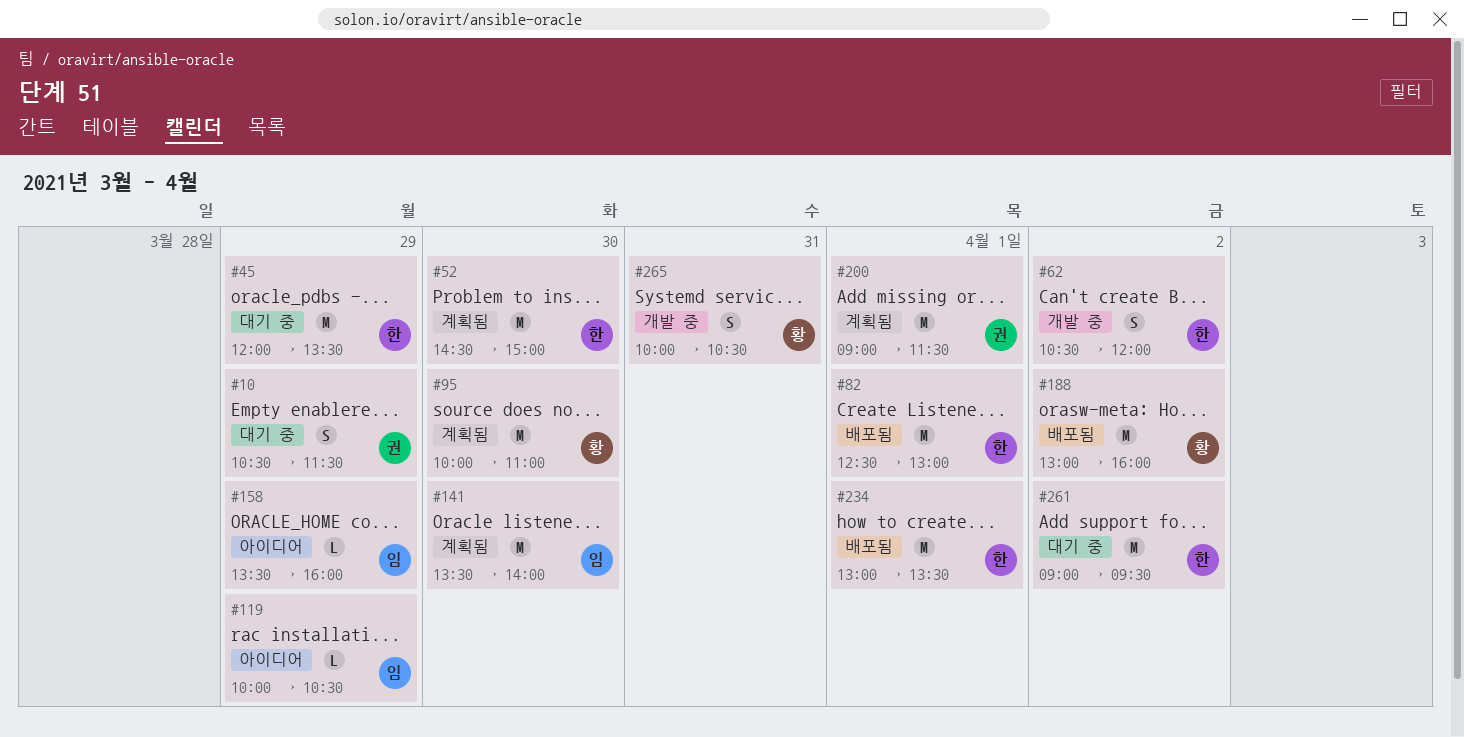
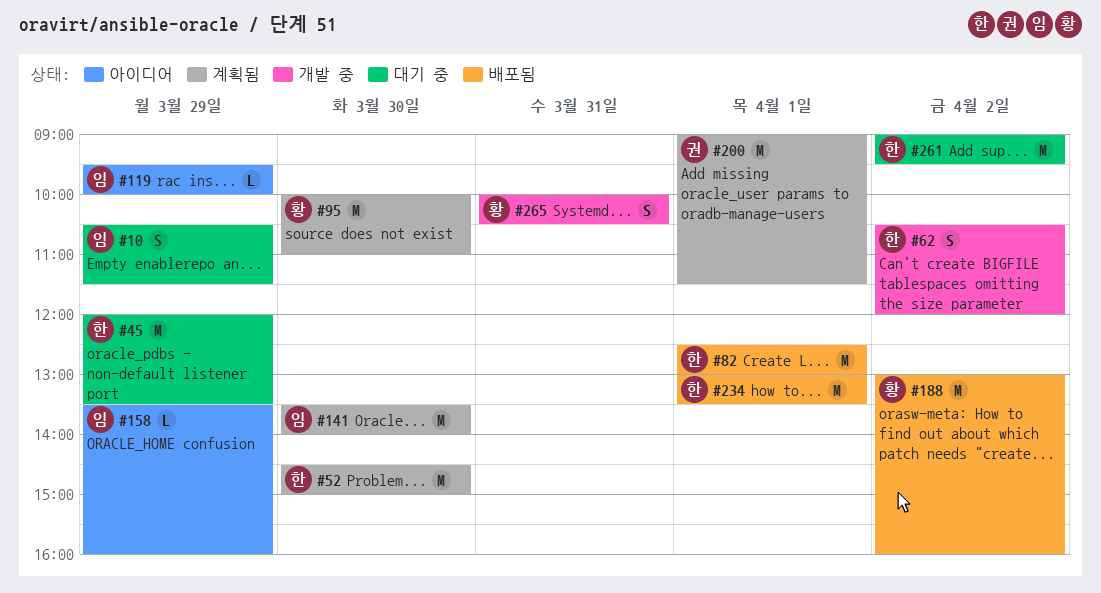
#10, owner: 권 -> 임
#119, begins: 10:00 -> 09:30
#119, ends: 10:30 -> 10:00

